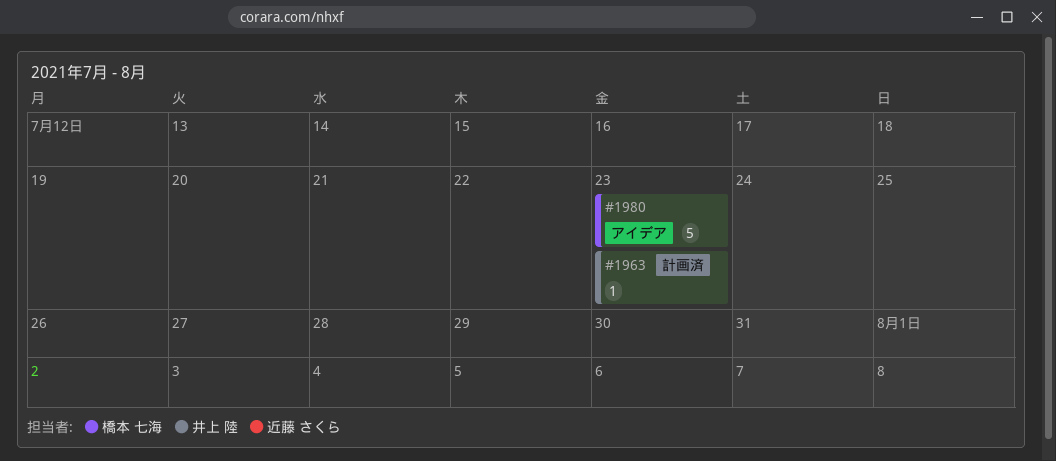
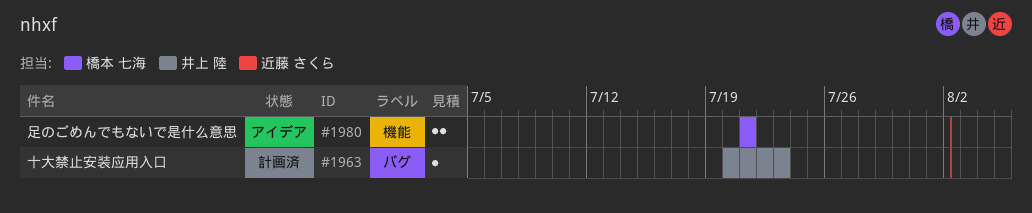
#1980, estimate: 5 -> 2
#1980, due: Jul 23 -> Jul 21

